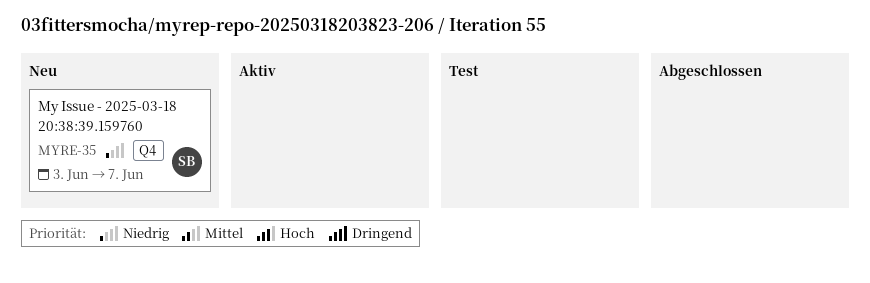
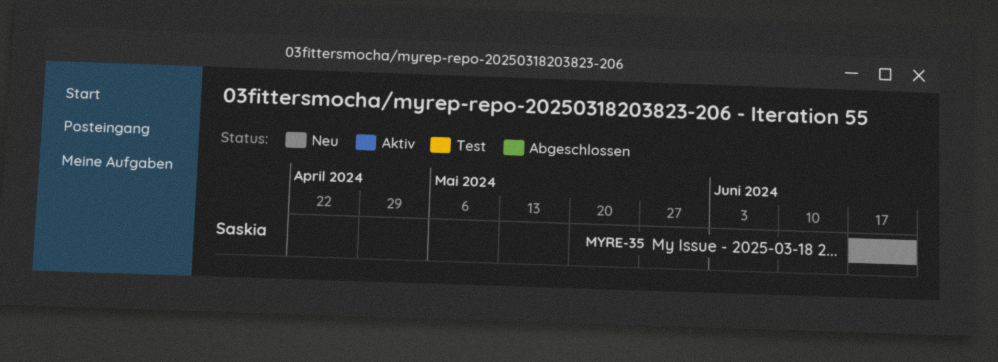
MYRE-35, start: Jun 3 -> Jun 17
MYRE-35, due: Jun 7 -> Jun 21

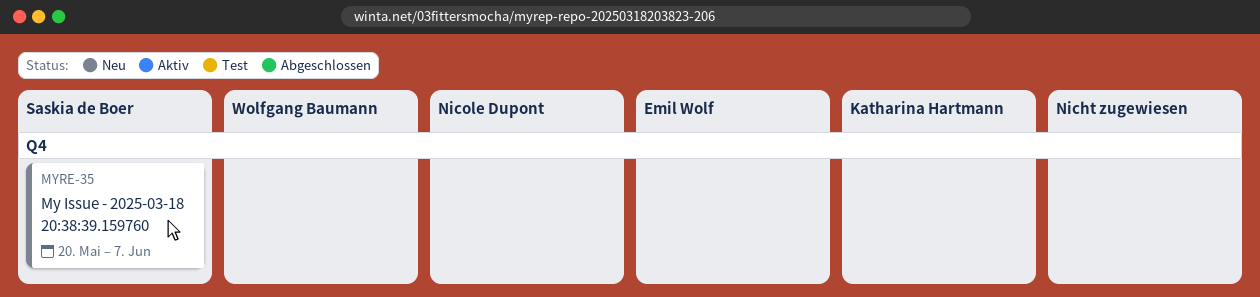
MYRE-35, start: Jun 17 -> May 20
MYRE-35, due: Jun 21 -> Jun 7

